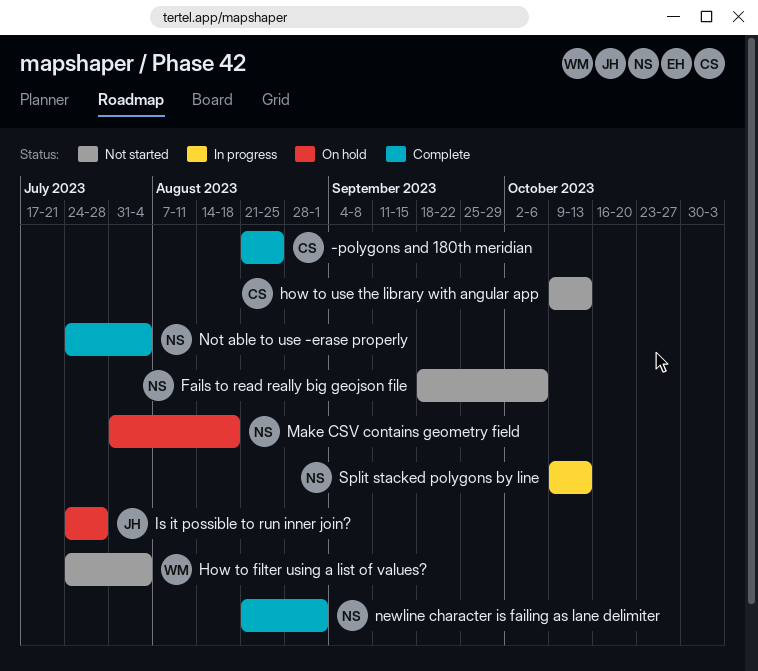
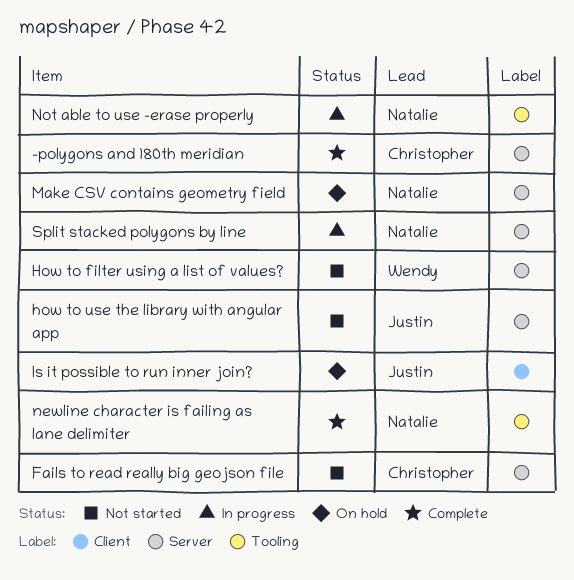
Fails to read really big geojson file, owner: Natalie -> Christopher
how to use the library with angular app, owner: Christopher -> Justin
Not able to use -erase properly, status: Complete -> In progress

